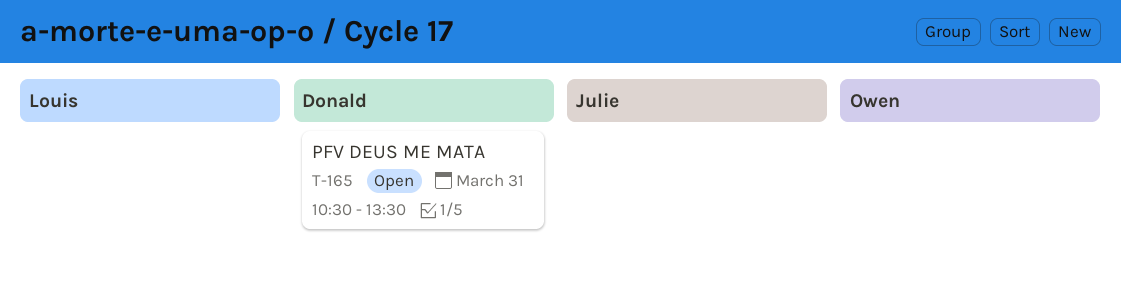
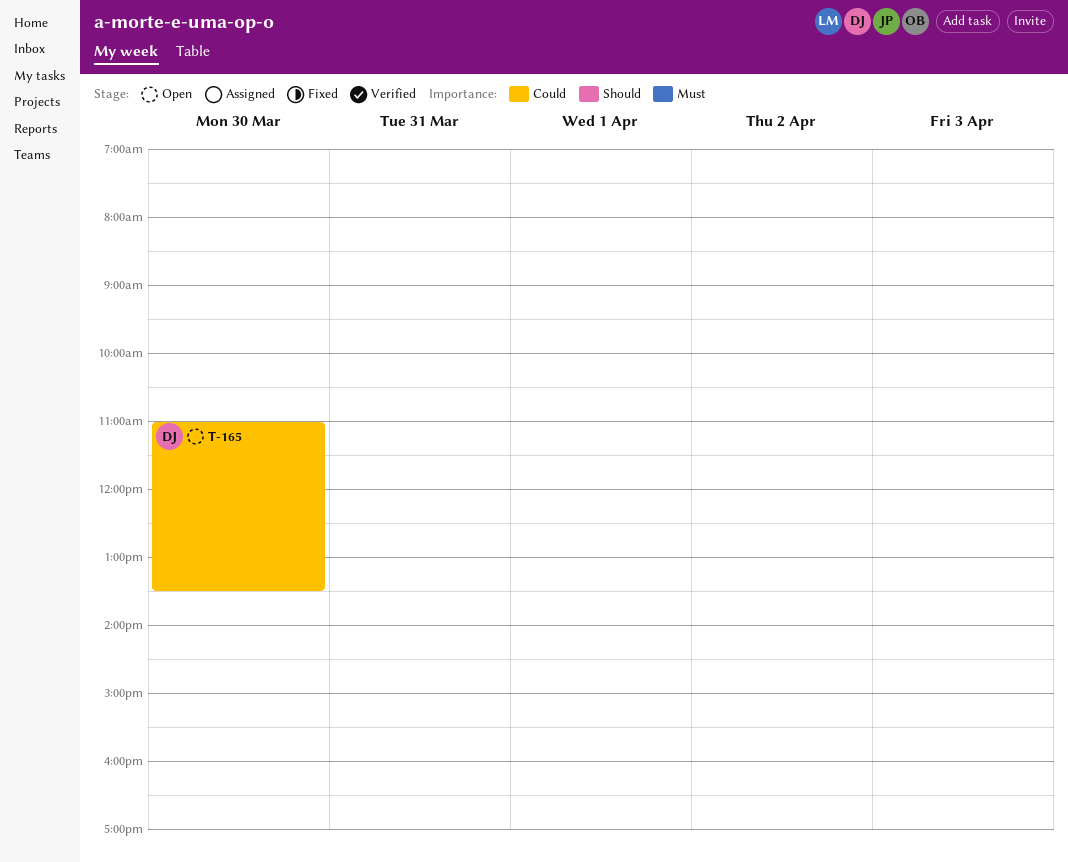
T-165, day: Mar 31 -> Mar 30
T-165, begins: 10:30 -> 11:00

